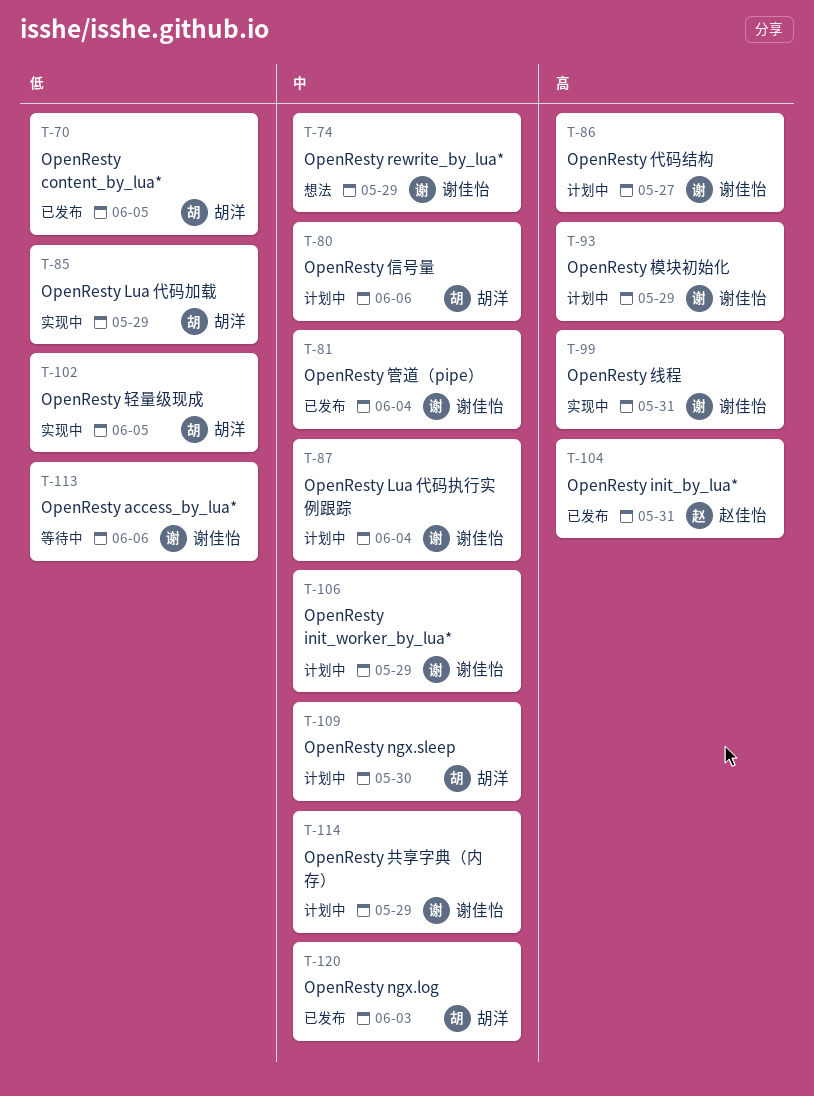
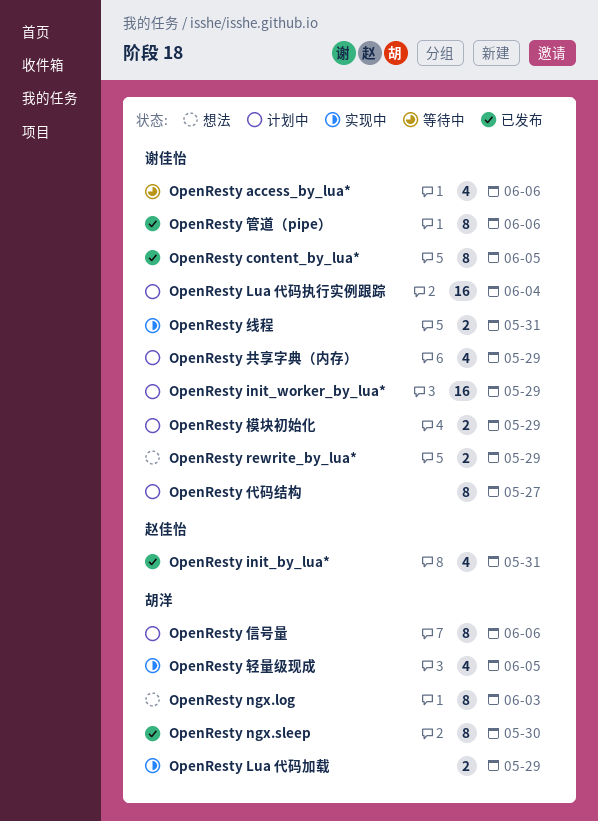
OpenResty content_by_lua*, owner: 胡洋 -> 谢佳怡
OpenResty ngx.log, status: 已发布 -> 想法
OpenResty ngx.sleep, status: 计划中 -> 已发布
OpenResty 管道（pipe）, due: Jun 4 -> Jun 6

